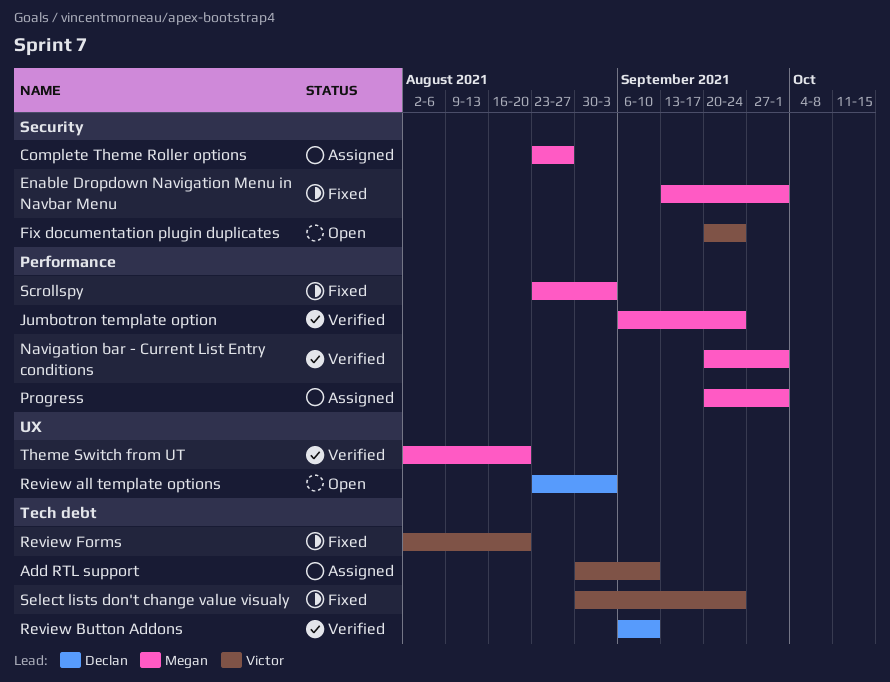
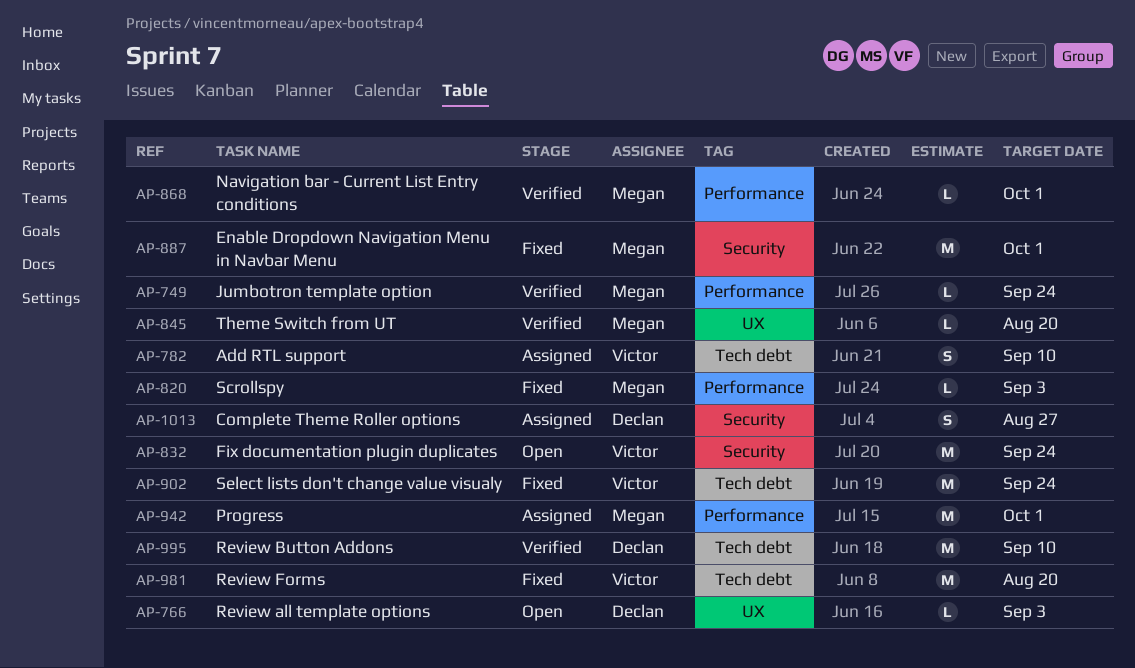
Complete Theme Roller options, owner: Megan -> Declan

